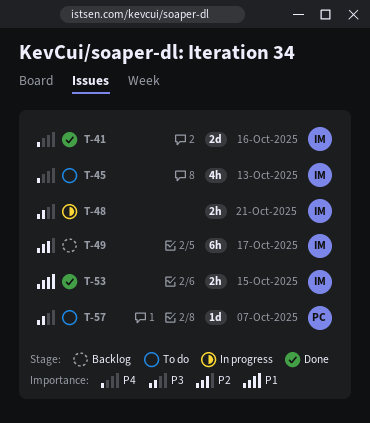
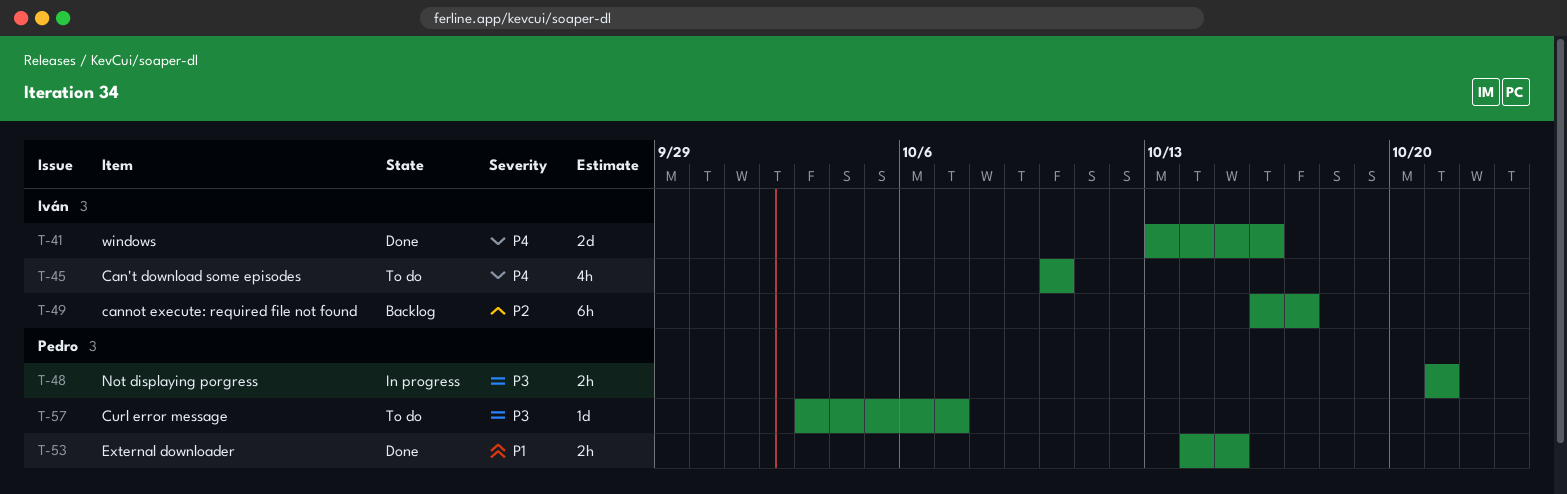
T-45, due: Oct 13 -> Oct 10
T-48, owner: Iván -> Pedro
T-53, owner: Iván -> Pedro

